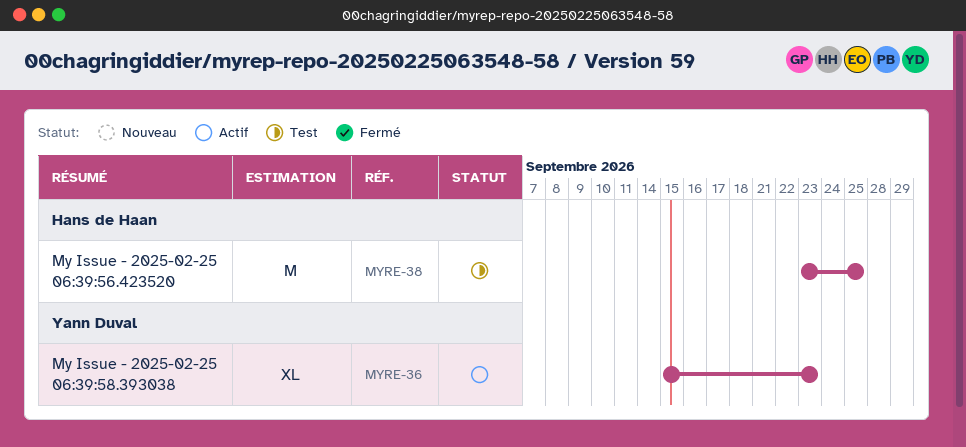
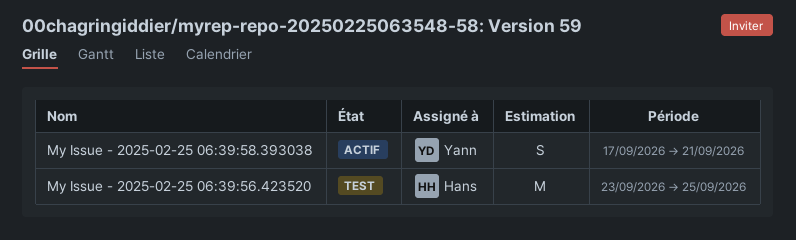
My Issue - 2025-02-25 06:39:58.393038, estimate: XL -> S
My Issue - 2025-02-25 06:39:58.393038, start: Sep 15 -> Sep 17
My Issue - 2025-02-25 06:39:58.393038, due: Sep 23 -> Sep 21

